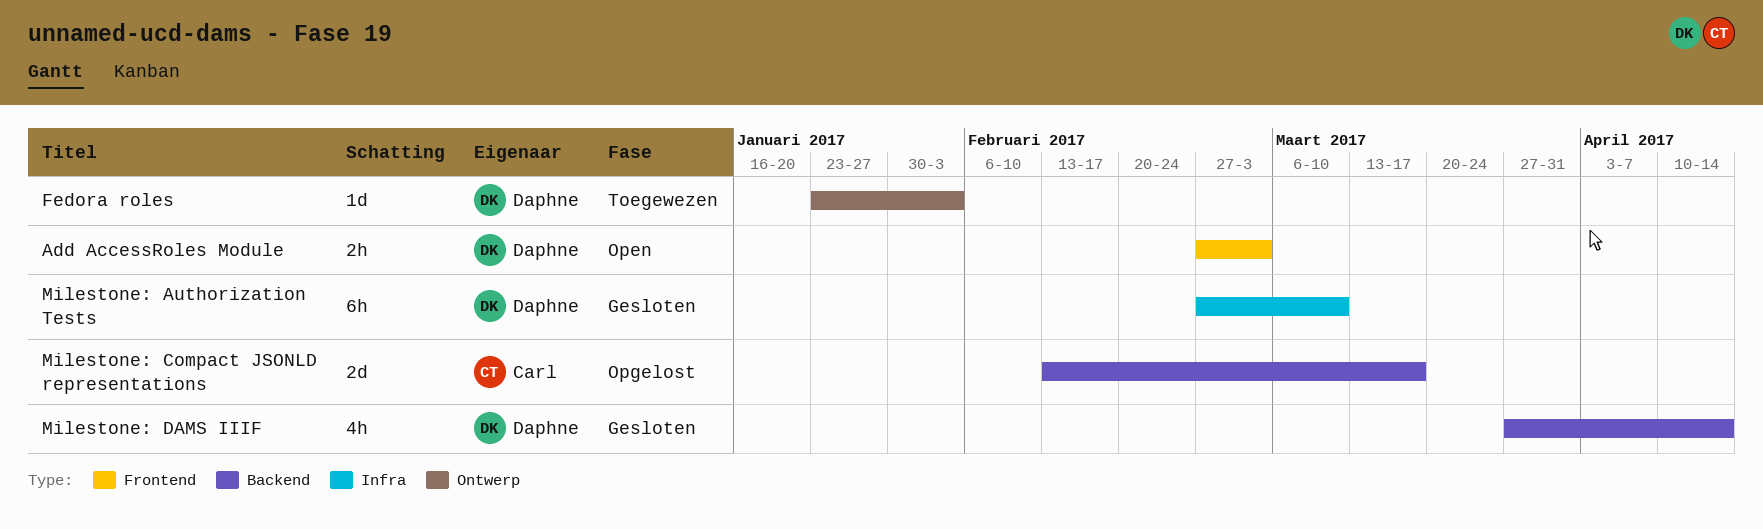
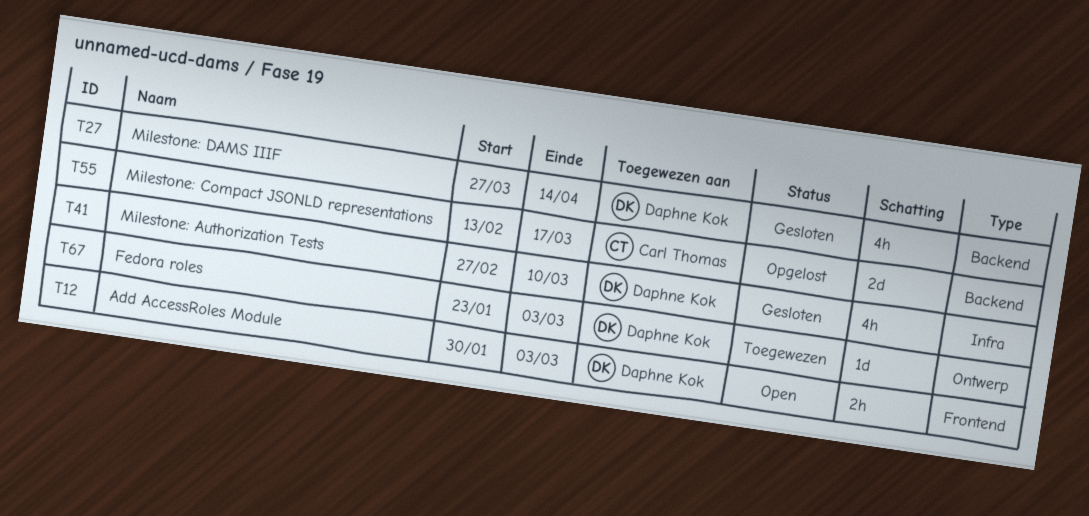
Add AccessRoles Module, start: Feb 27 -> Jan 30
Fedora roles, due: Feb 3 -> Mar 3
Milestone: Authorization Tests, estimate: 6h -> 4h

